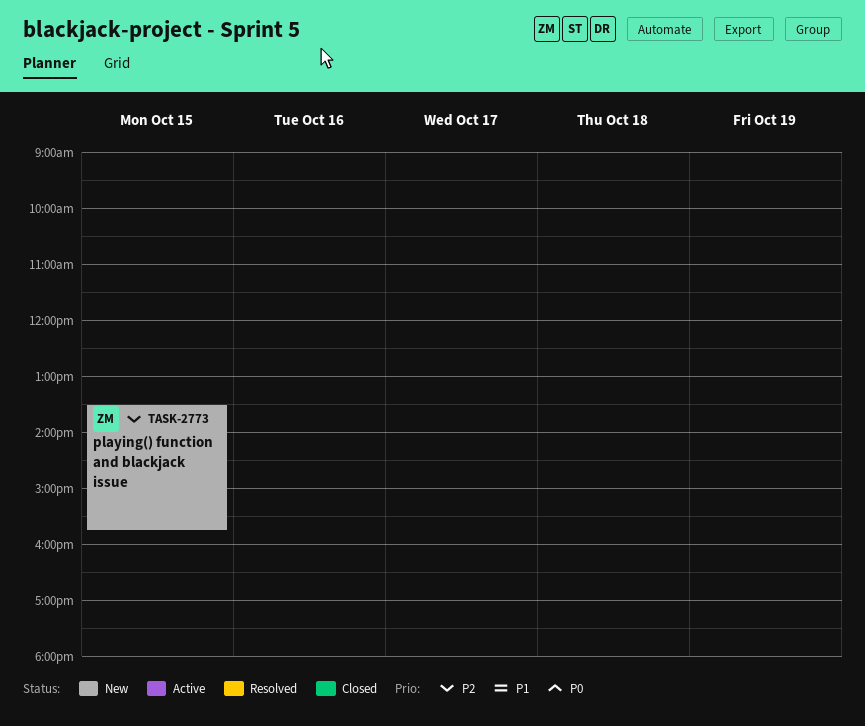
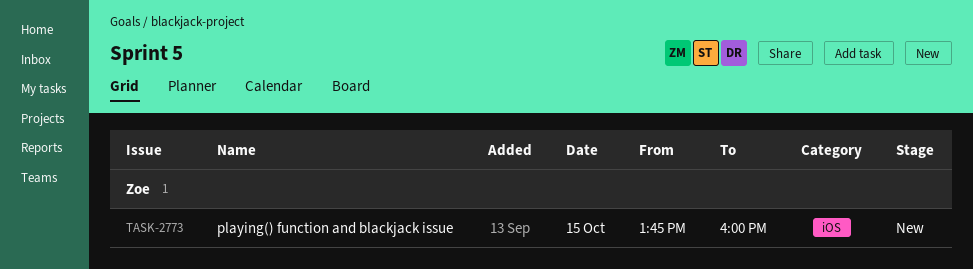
TASK-2773, begins: 13:30 -> 13:45
TASK-2773, ends: 15:45 -> 16:00

